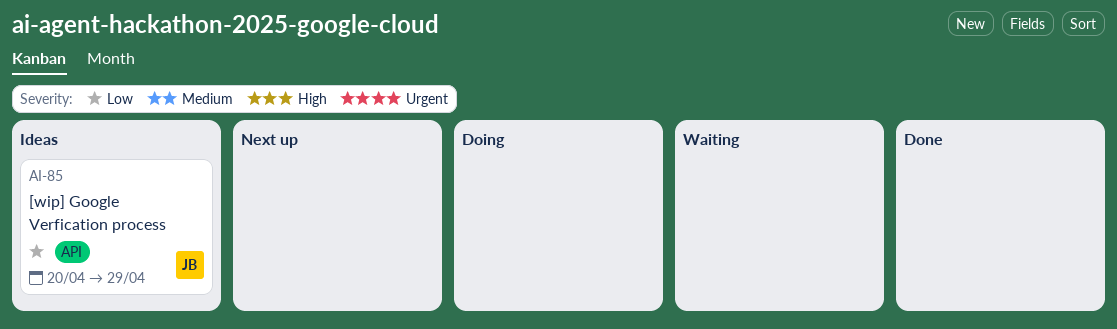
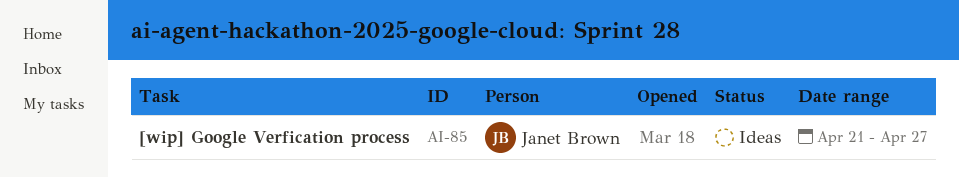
AI-85, start: Apr 20 -> Apr 21
AI-85, due: Apr 29 -> Apr 27

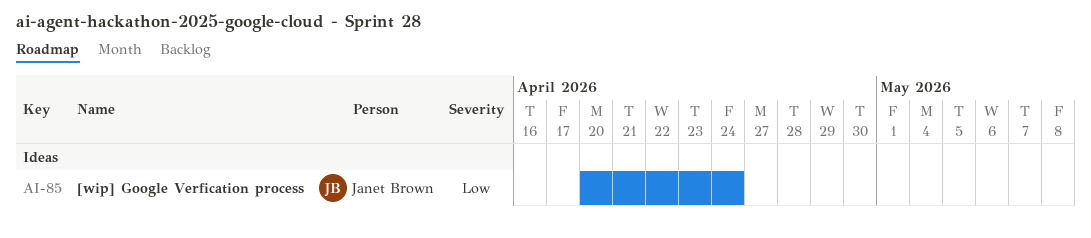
AI-85, start: Apr 21 -> Apr 20
AI-85, due: Apr 27 -> Apr 24

